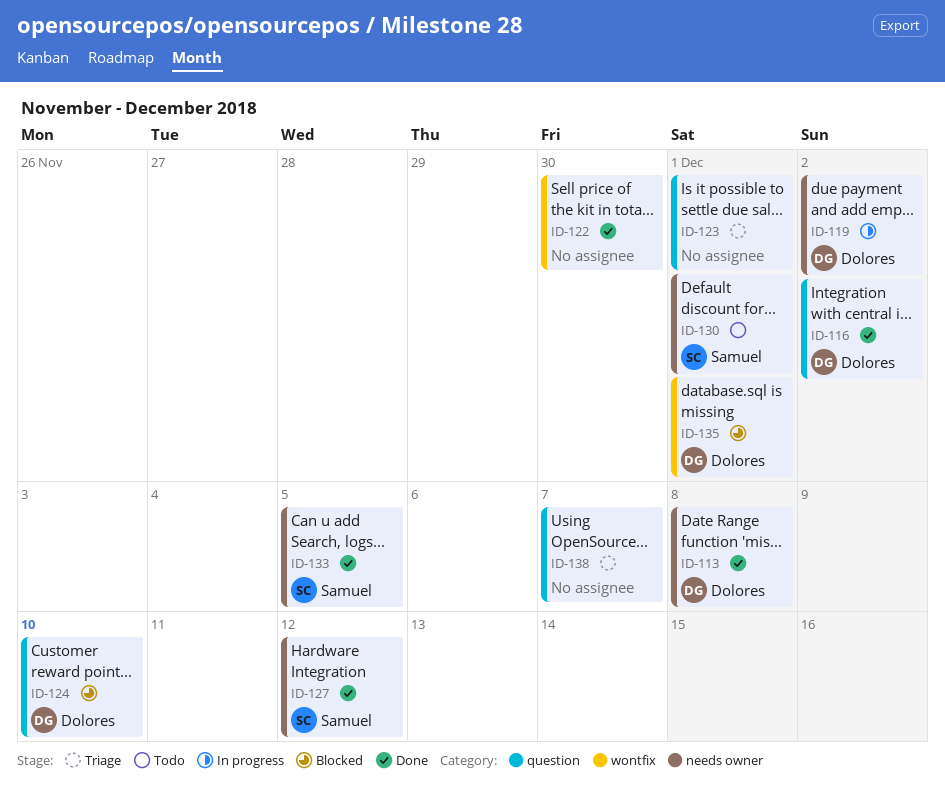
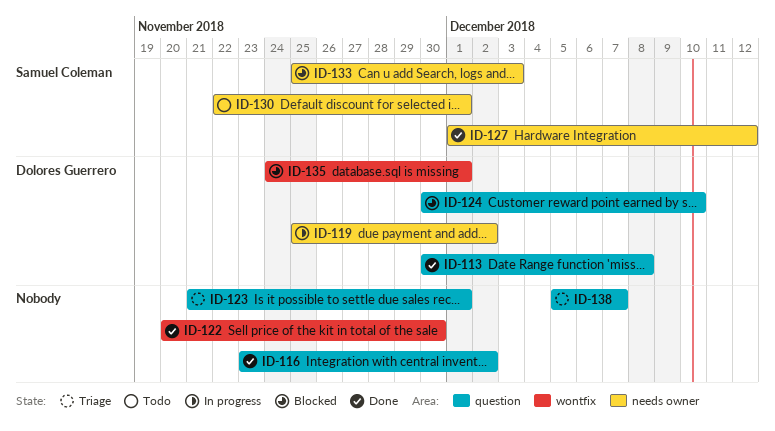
ID-113, label: needs owner -> question
ID-116, owner: Dolores Guerrero -> none
ID-133, status: Done -> Blocked
ID-133, due: Dec 5 -> Dec 3

